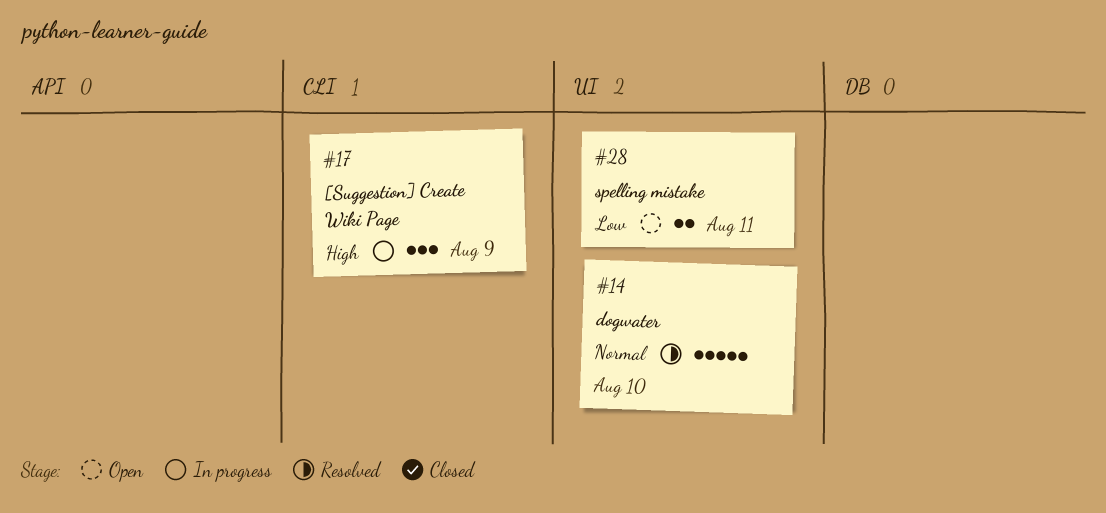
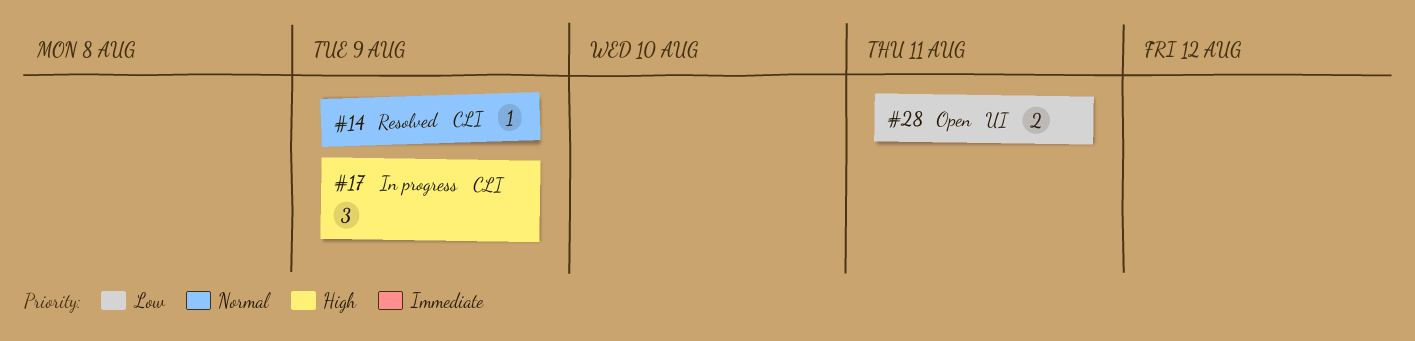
#14, label: UI -> CLI
#14, estimate: 5 -> 1
#14, due: Aug 10 -> Aug 9

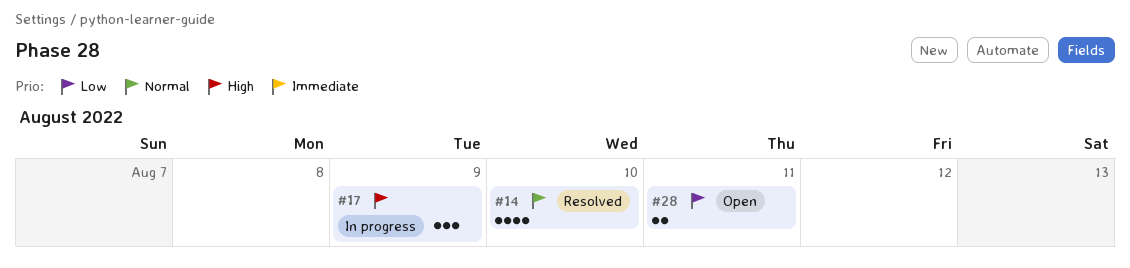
#14, estimate: 1 -> 4
#14, due: Aug 9 -> Aug 10

